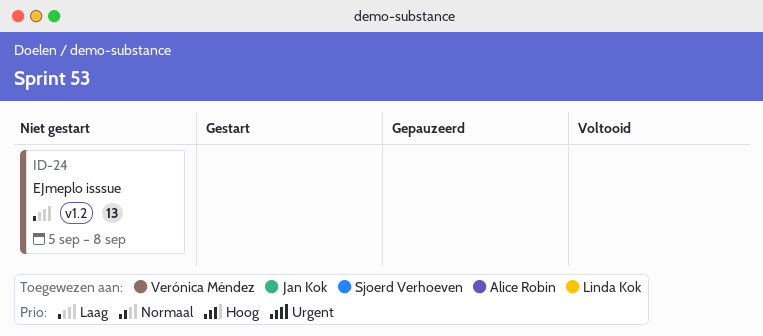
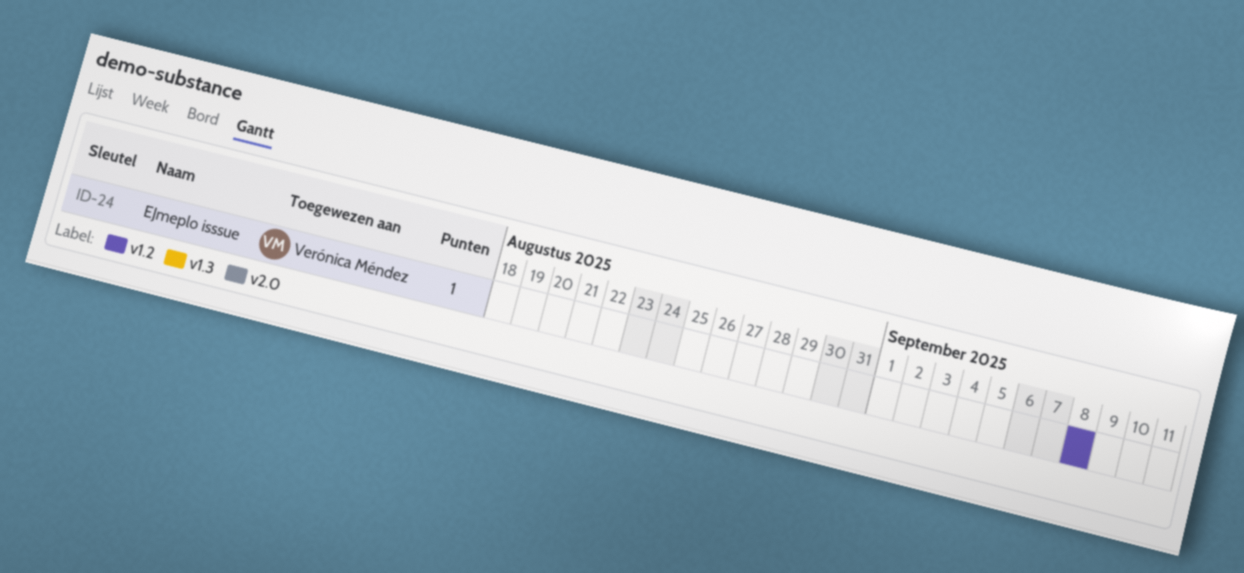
ID-24, estimate: 13 -> 1
ID-24, start: Sep 5 -> Sep 8

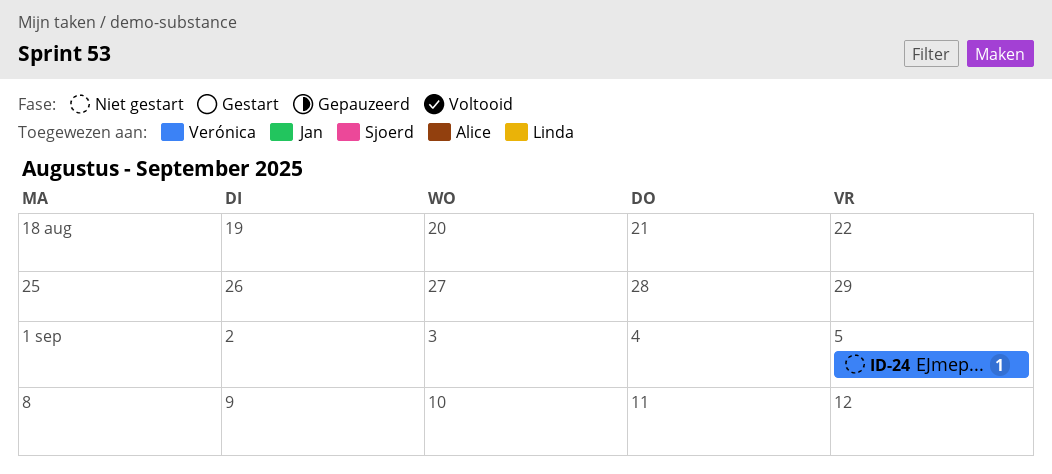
ID-24, start: Sep 8 -> Sep 5
ID-24, due: Sep 8 -> Sep 5

